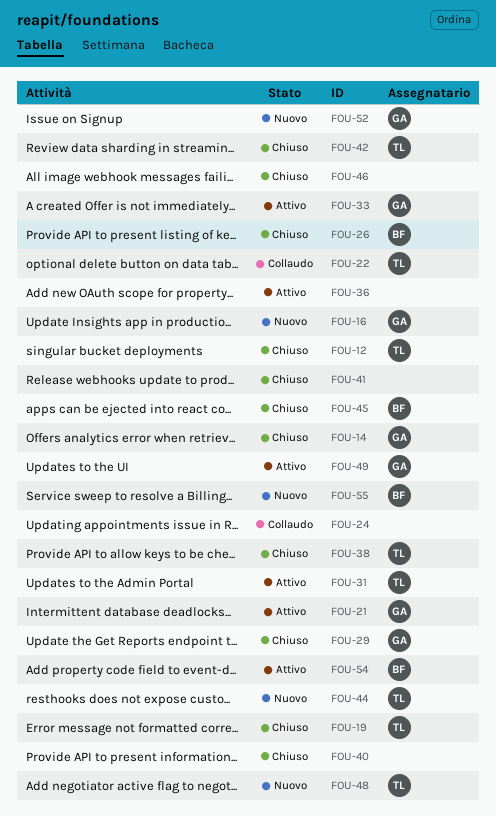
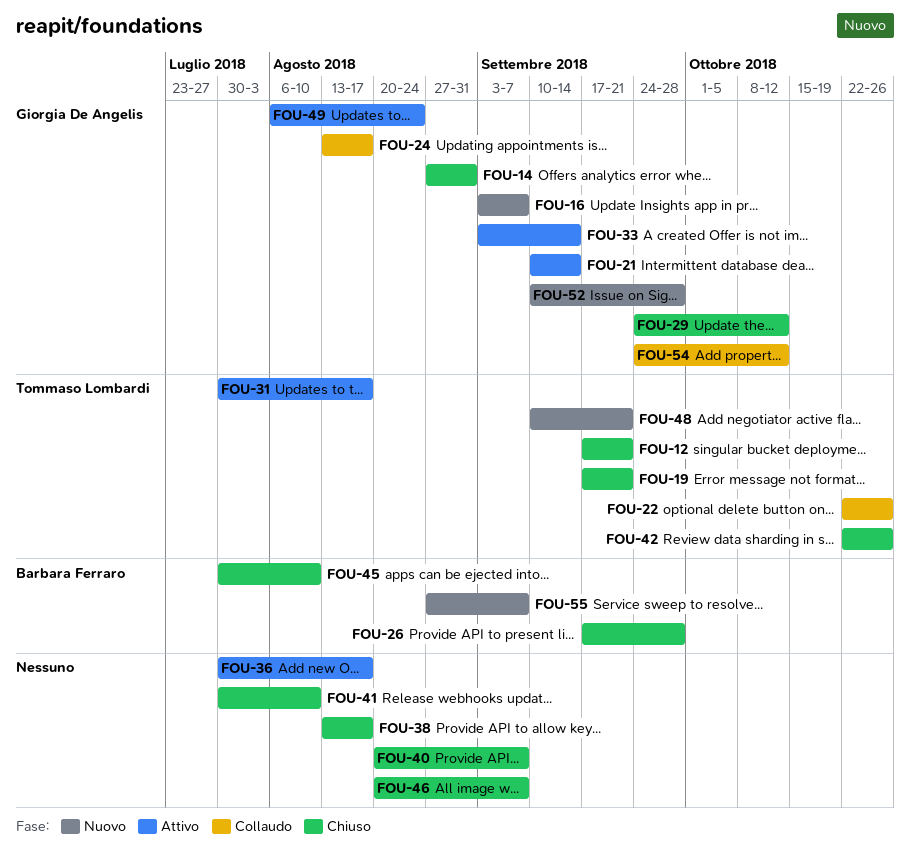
FOU-24, owner: none -> Giorgia De Angelis
FOU-38, owner: Tommaso Lombardi -> none
FOU-44: present -> none
FOU-54, status: Attivo -> Collaudo
FOU-54, owner: Barbara Ferraro -> Giorgia De Angelis

